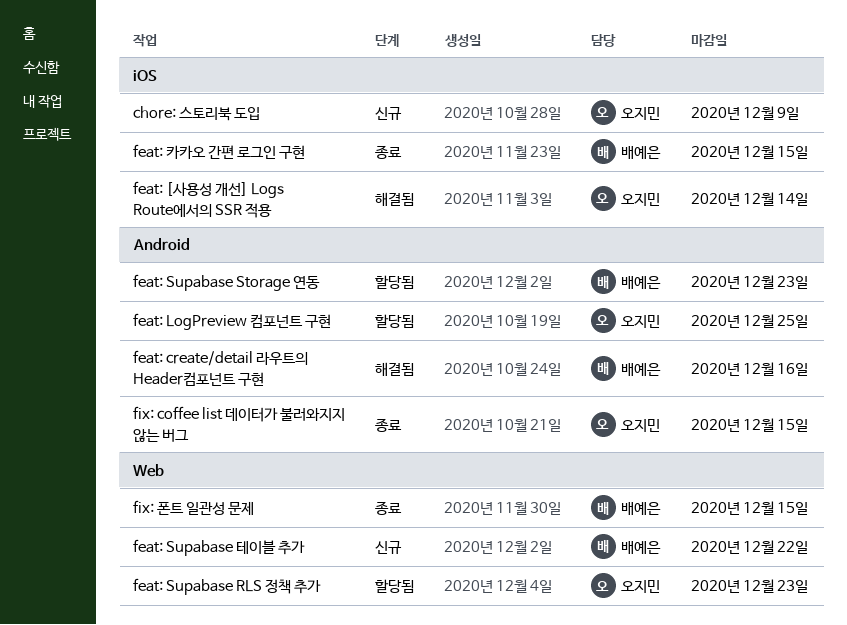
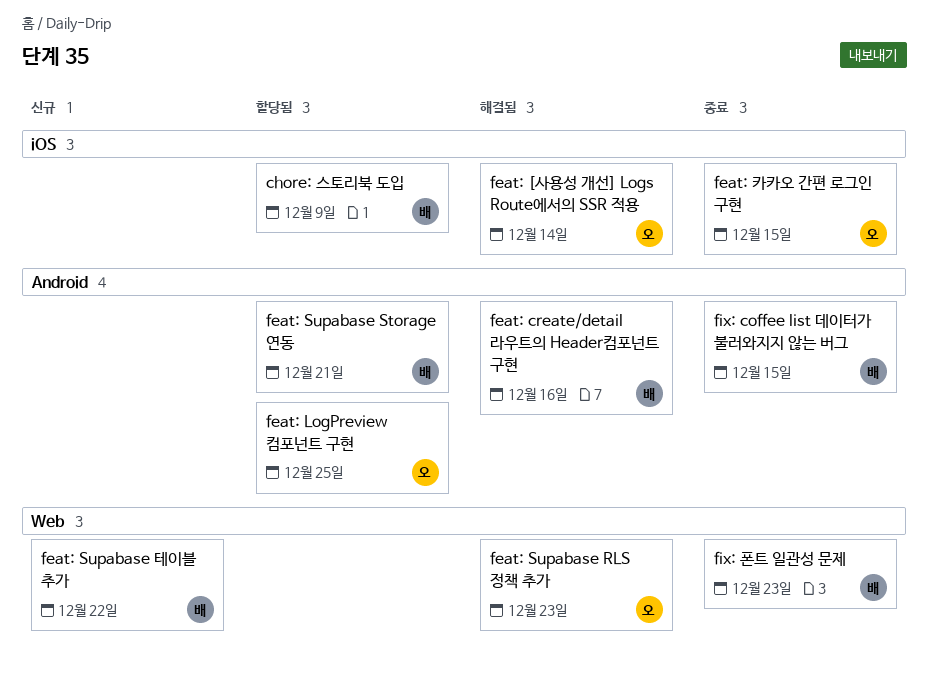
chore: 스토리북 도입, status: 신규 -> 할당됨
chore: 스토리북 도입, owner: 오지민 -> 배예은
feat: Supabase RLS 정책 추가, status: 할당됨 -> 해결됨
feat: Supabase Storage 연동, due: Dec 23 -> Dec 21
feat: 카카오 간편 로그인 구현, owner: 배예은 -> 오지민
fix: coffee list 데이터가 불러와지지 않는 버그, owner: 오지민 -> 배예은
fix: 폰트 일관성 문제, due: Dec 15 -> Dec 23

